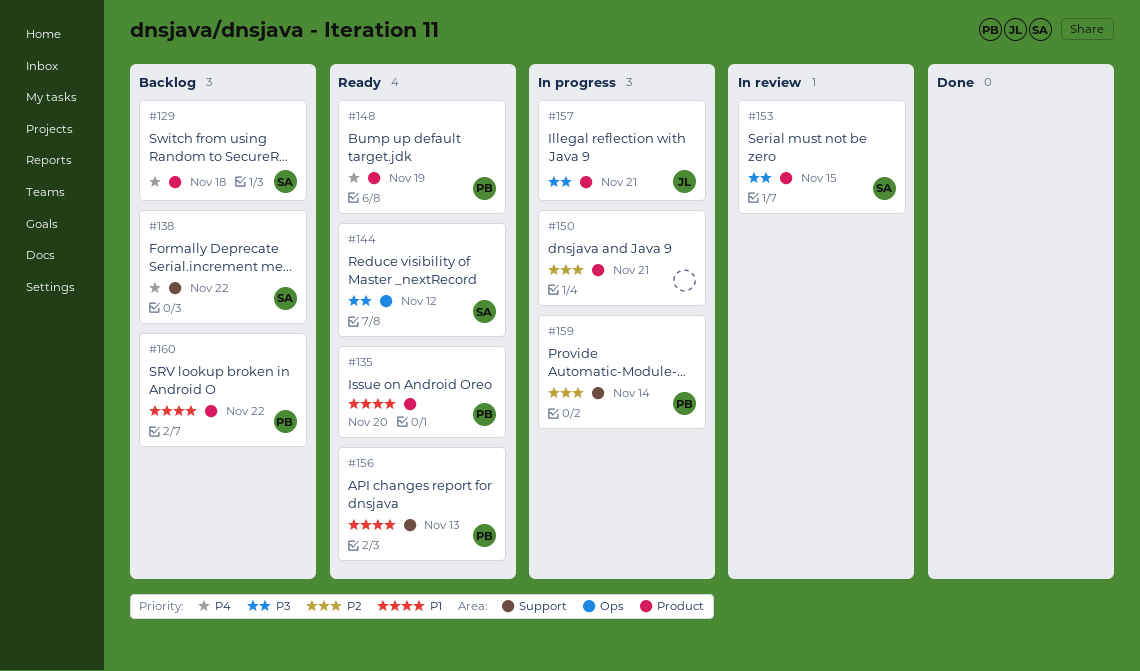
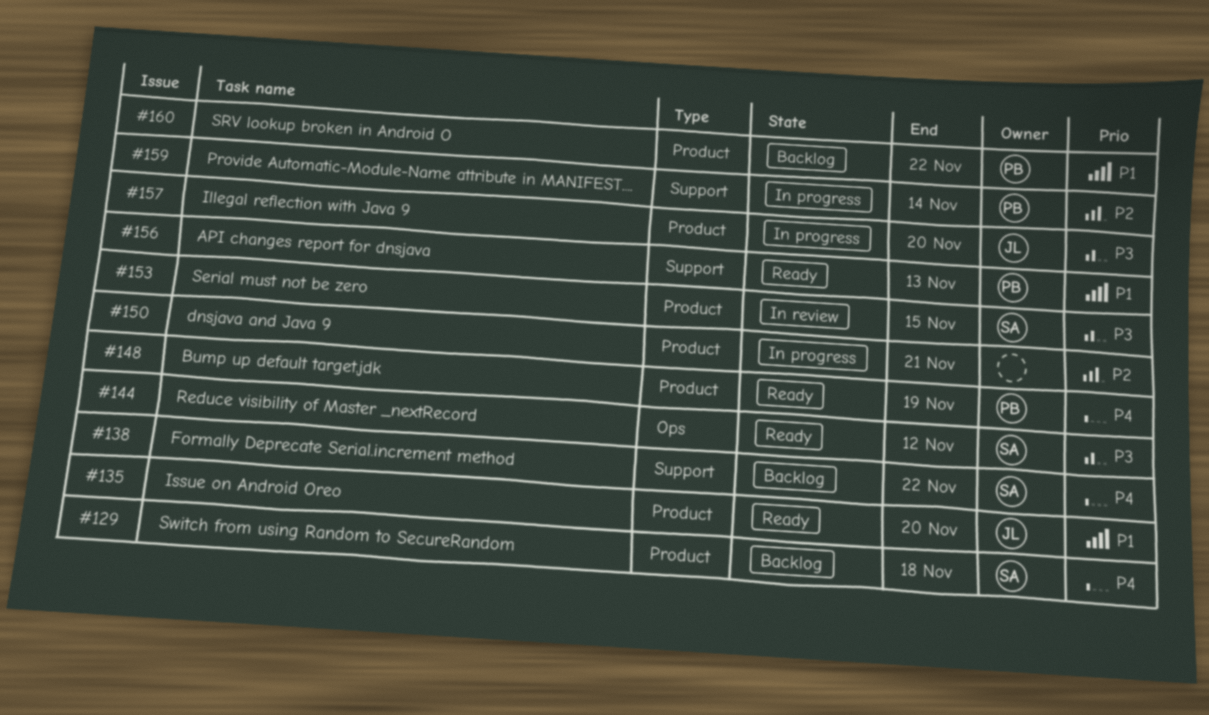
#135, owner: PB -> JL
#157, due: Nov 21 -> Nov 20

